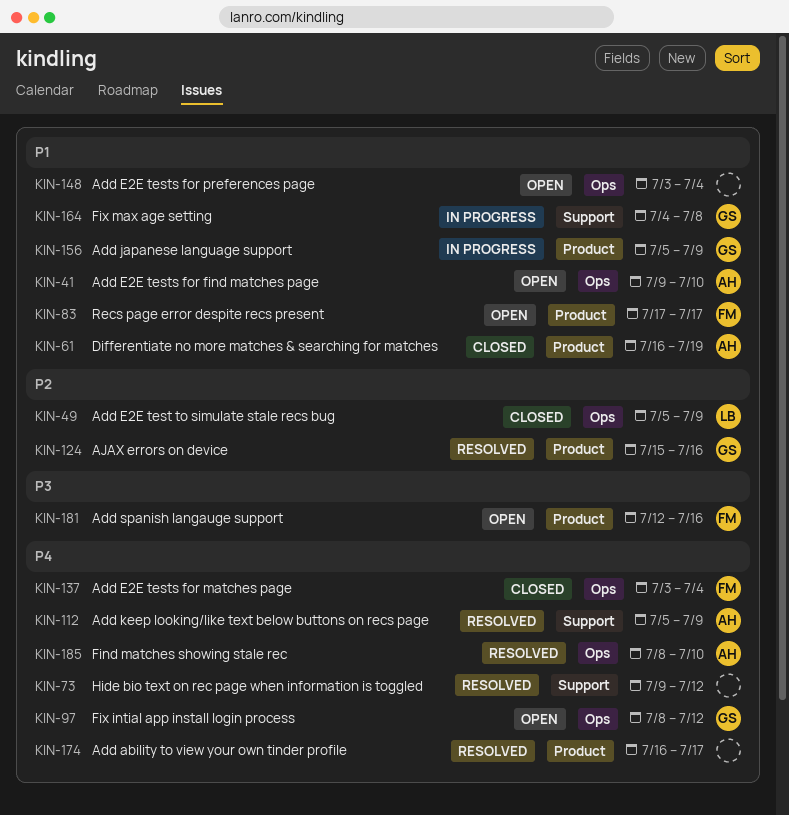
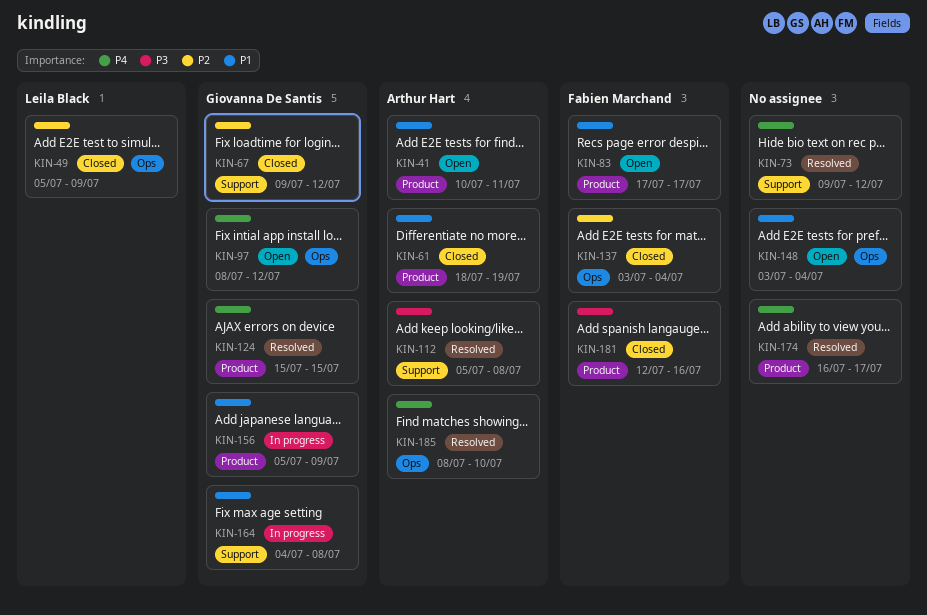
KIN-41, label: Ops -> Product
KIN-41, start: Jul 9 -> Jul 10
KIN-41, due: Jul 10 -> Jul 11
KIN-61, start: Jul 16 -> Jul 18
KIN-67: none -> present
KIN-112, priority: P4 -> P3
KIN-112, due: Jul 9 -> Jul 8
KIN-124, priority: P2 -> P4
KIN-124, due: Jul 16 -> Jul 15
KIN-137, priority: P4 -> P2
KIN-181, status: Open -> Closed

